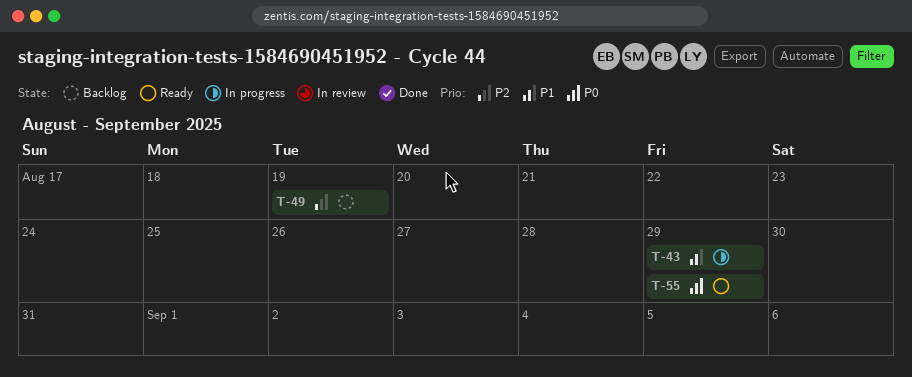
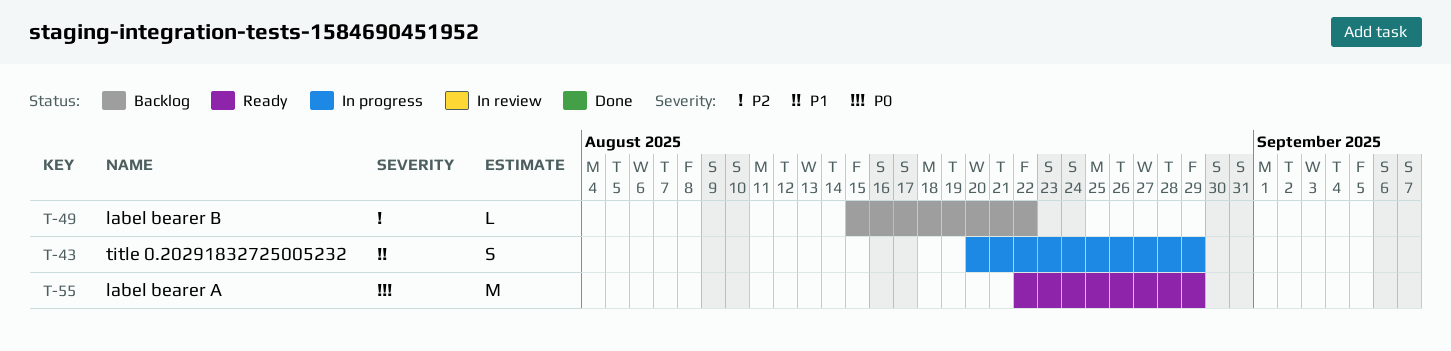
T-49, due: Aug 19 -> Aug 22

